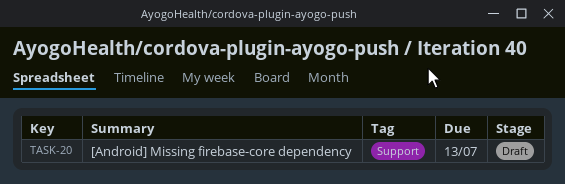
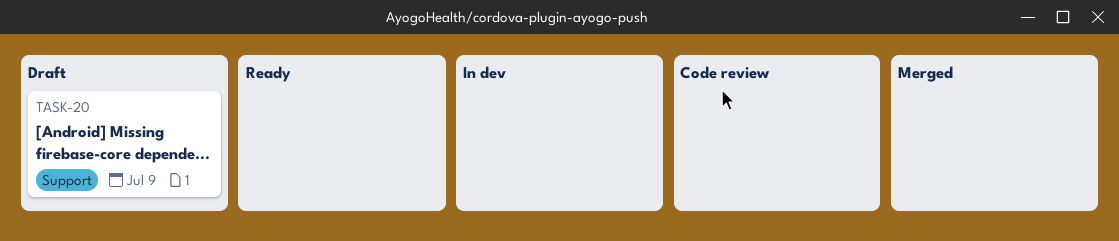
TASK-20, due: Jul 13 -> Jul 9

